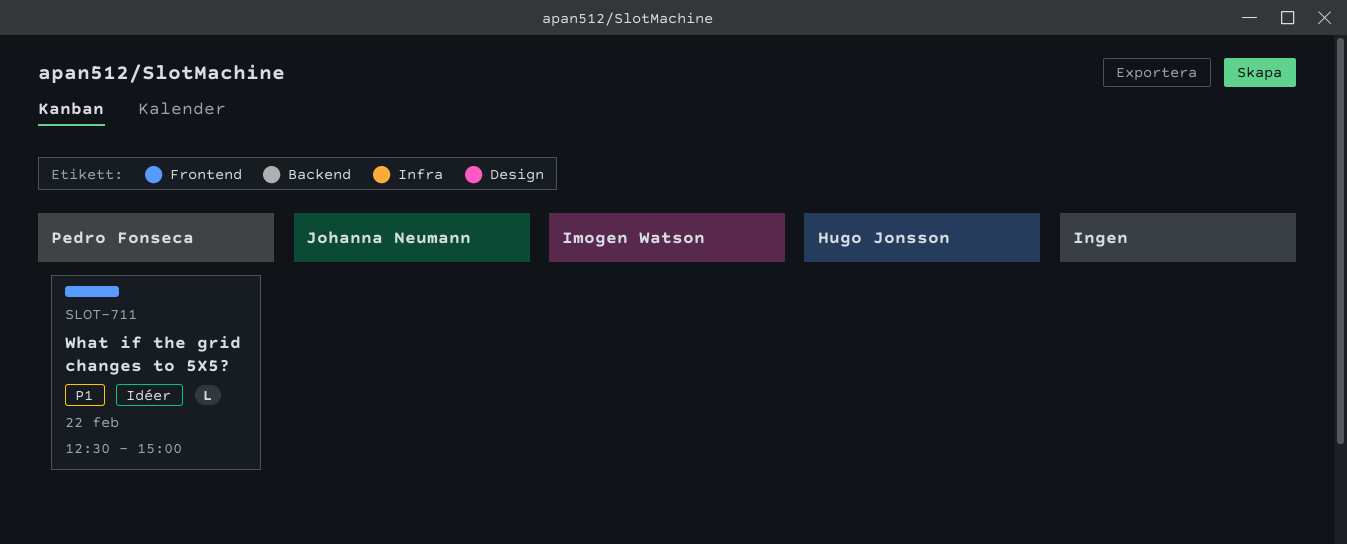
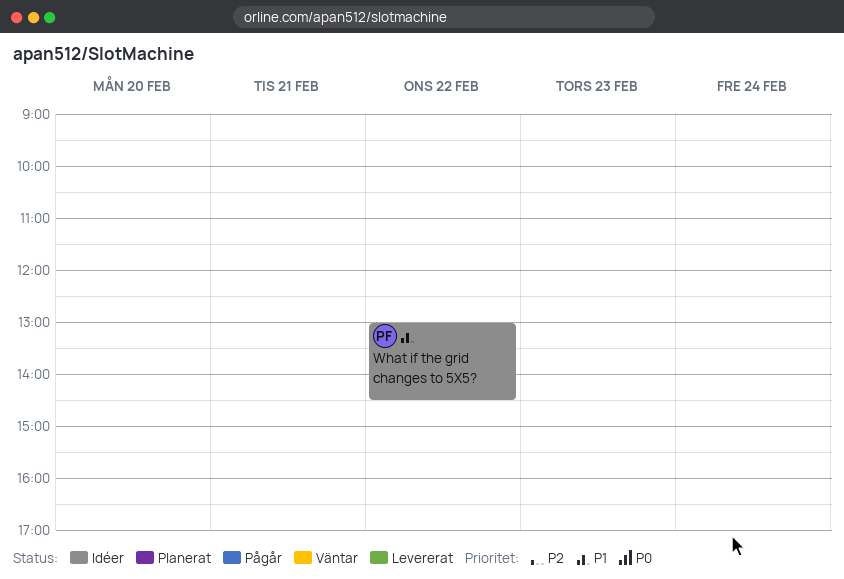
What if the grid changes to 5X5?, begins: 12:30 -> 13:00
What if the grid changes to 5X5?, ends: 15:00 -> 14:30

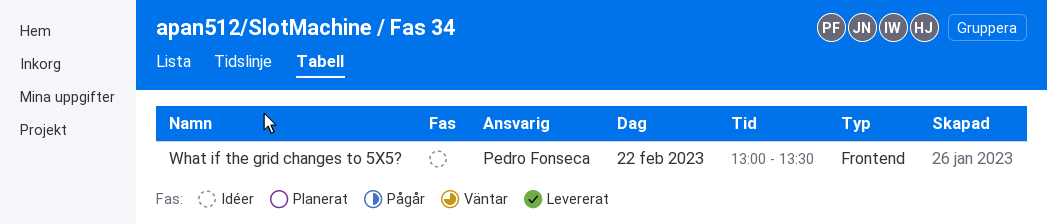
What if the grid changes to 5X5?, ends: 14:30 -> 13:30

